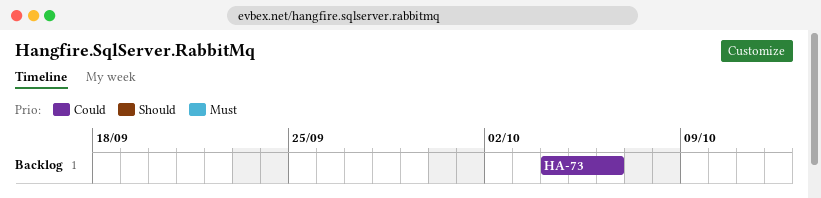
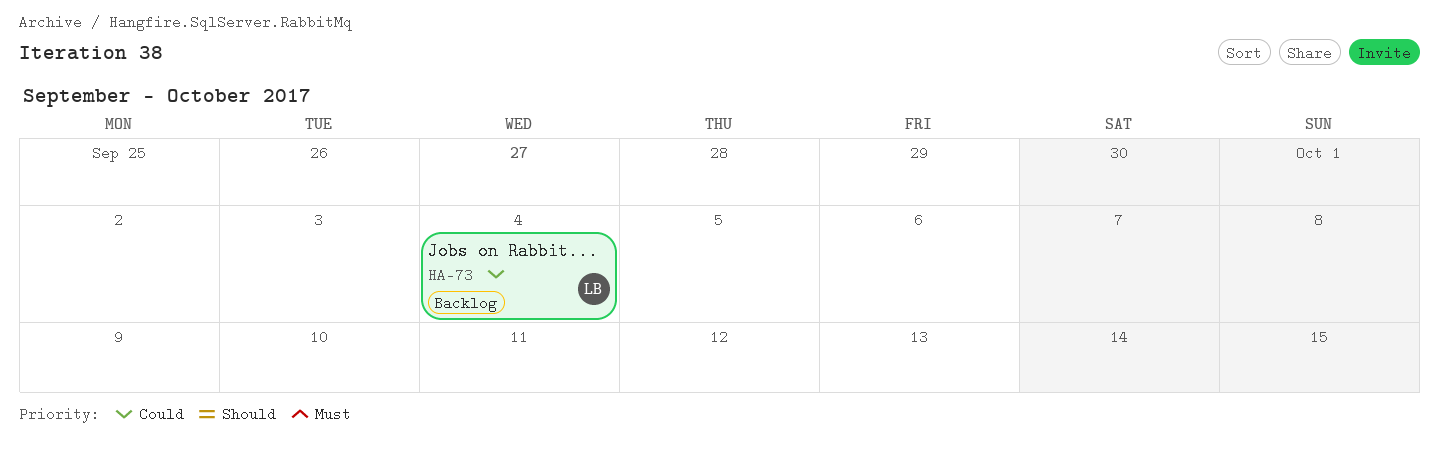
HA-73, due: Oct 6 -> Oct 4

